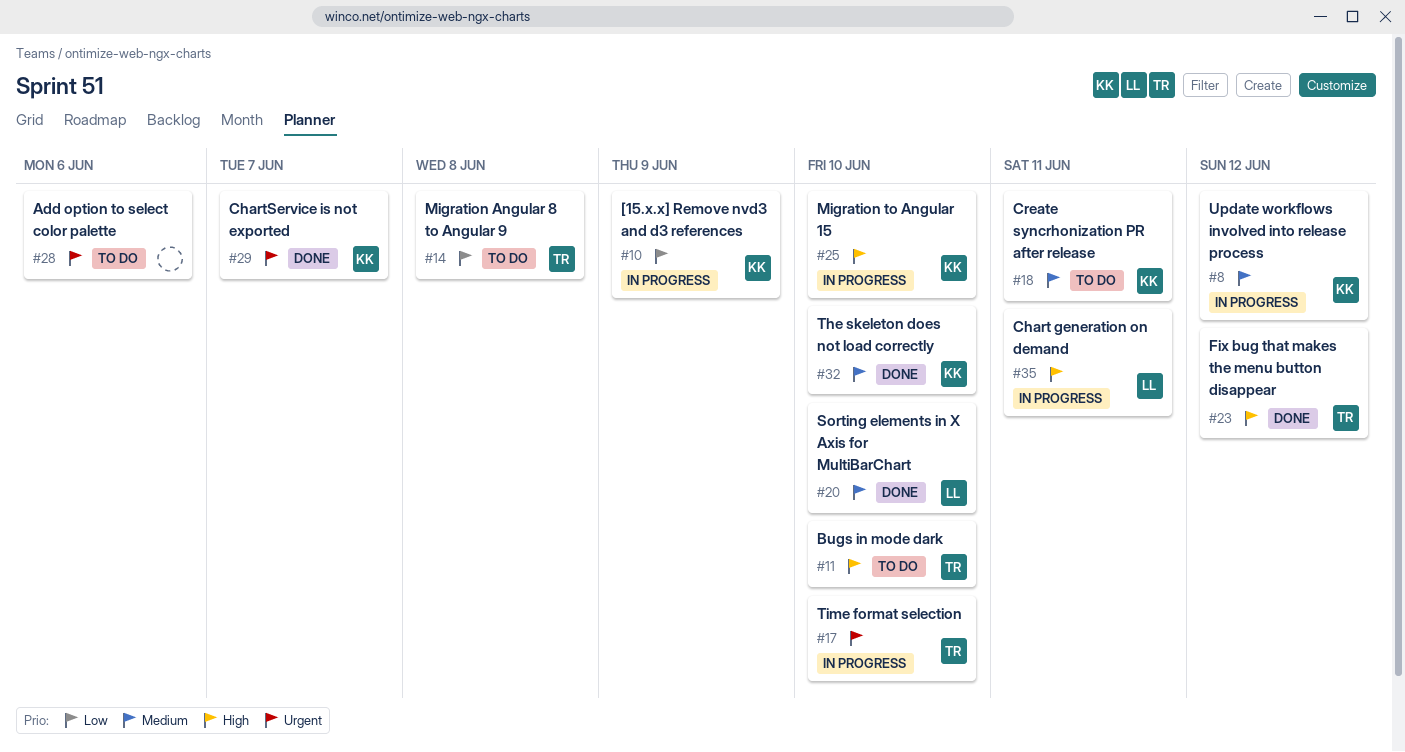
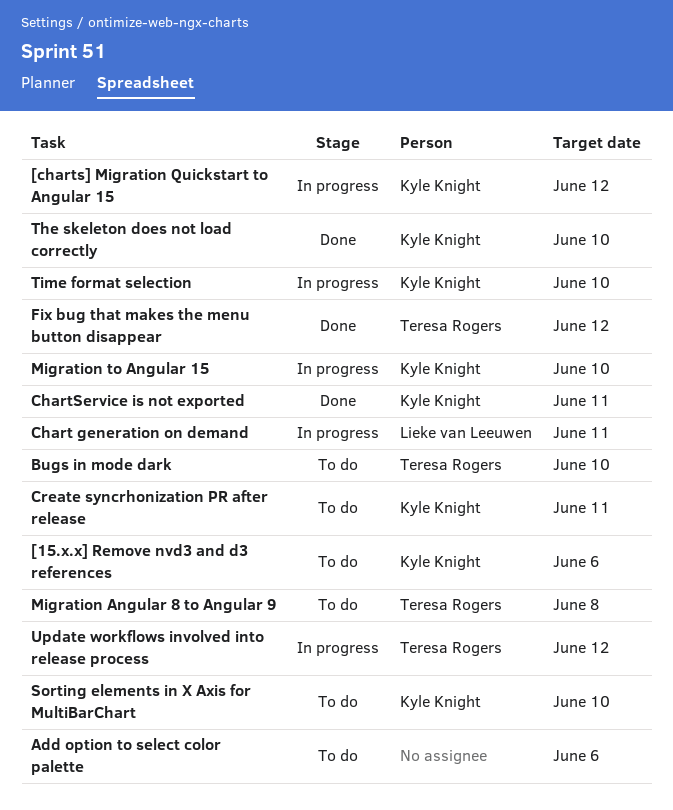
[15.x.x] Remove nvd3 and d3 references, status: In progress -> To do
[15.x.x] Remove nvd3 and d3 references, due: Jun 9 -> Jun 6
[charts] Migration Quickstart to Angular 15: none -> present
ChartService is not exported, due: Jun 7 -> Jun 11
Sorting elements in X Axis for MultiBarChart, status: Done -> To do
Sorting elements in X Axis for MultiBarChart, owner: Lieke van Leeuwen -> Kyle Knight
Time format selection, owner: Teresa Rogers -> Kyle Knight
Update workflows involved into release process, owner: Kyle Knight -> Teresa Rogers

